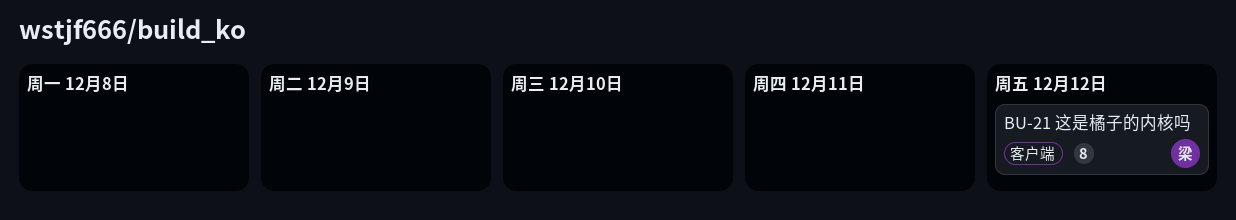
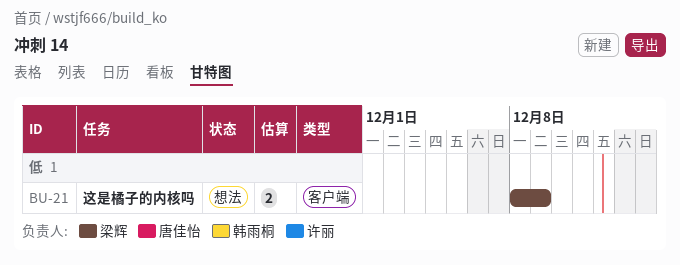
BU-21, estimate: 8 -> 2
BU-21, due: Dec 12 -> Dec 9

